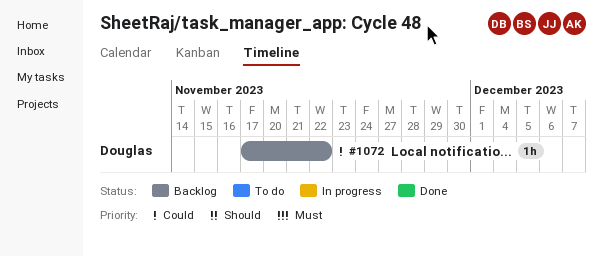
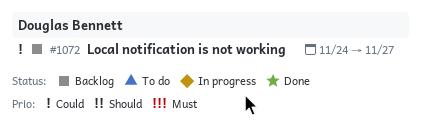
#1072, start: Nov 17 -> Nov 24
#1072, due: Nov 22 -> Nov 27

